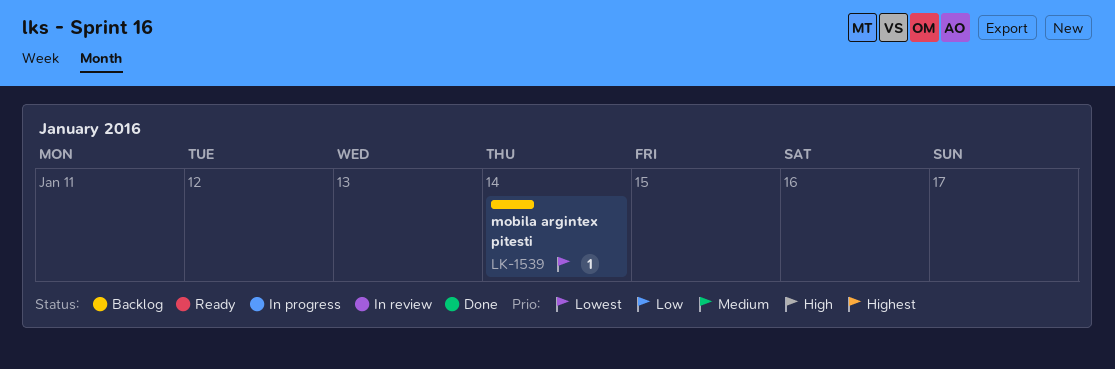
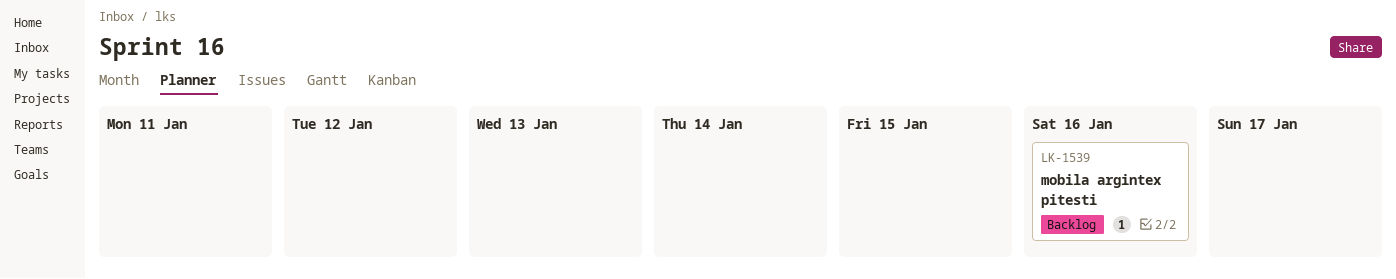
LK-1539, due: Jan 14 -> Jan 16

